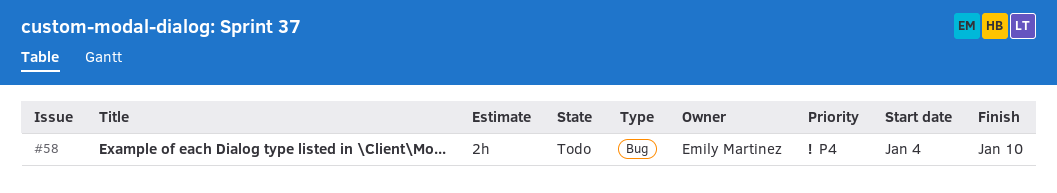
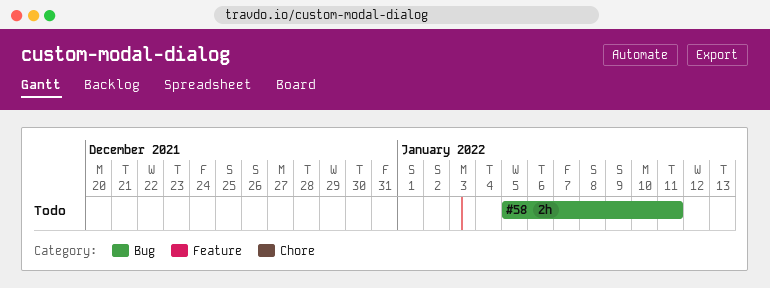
#58, start: Jan 4 -> Jan 5
#58, due: Jan 10 -> Jan 11

